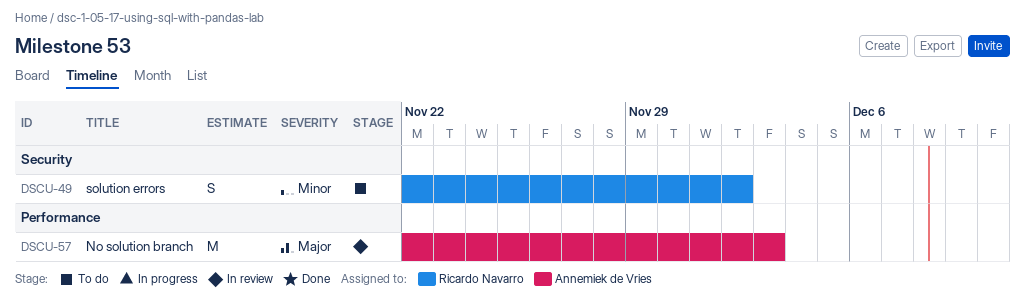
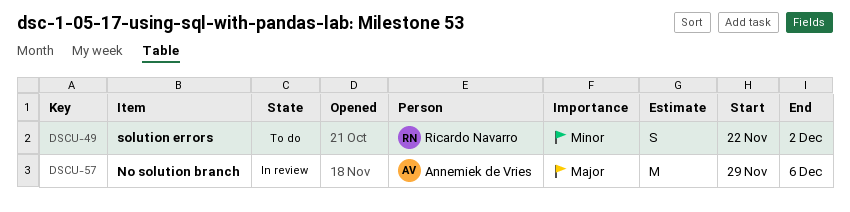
DSCU-57, start: Nov 22 -> Nov 29
DSCU-57, due: Dec 3 -> Dec 6

